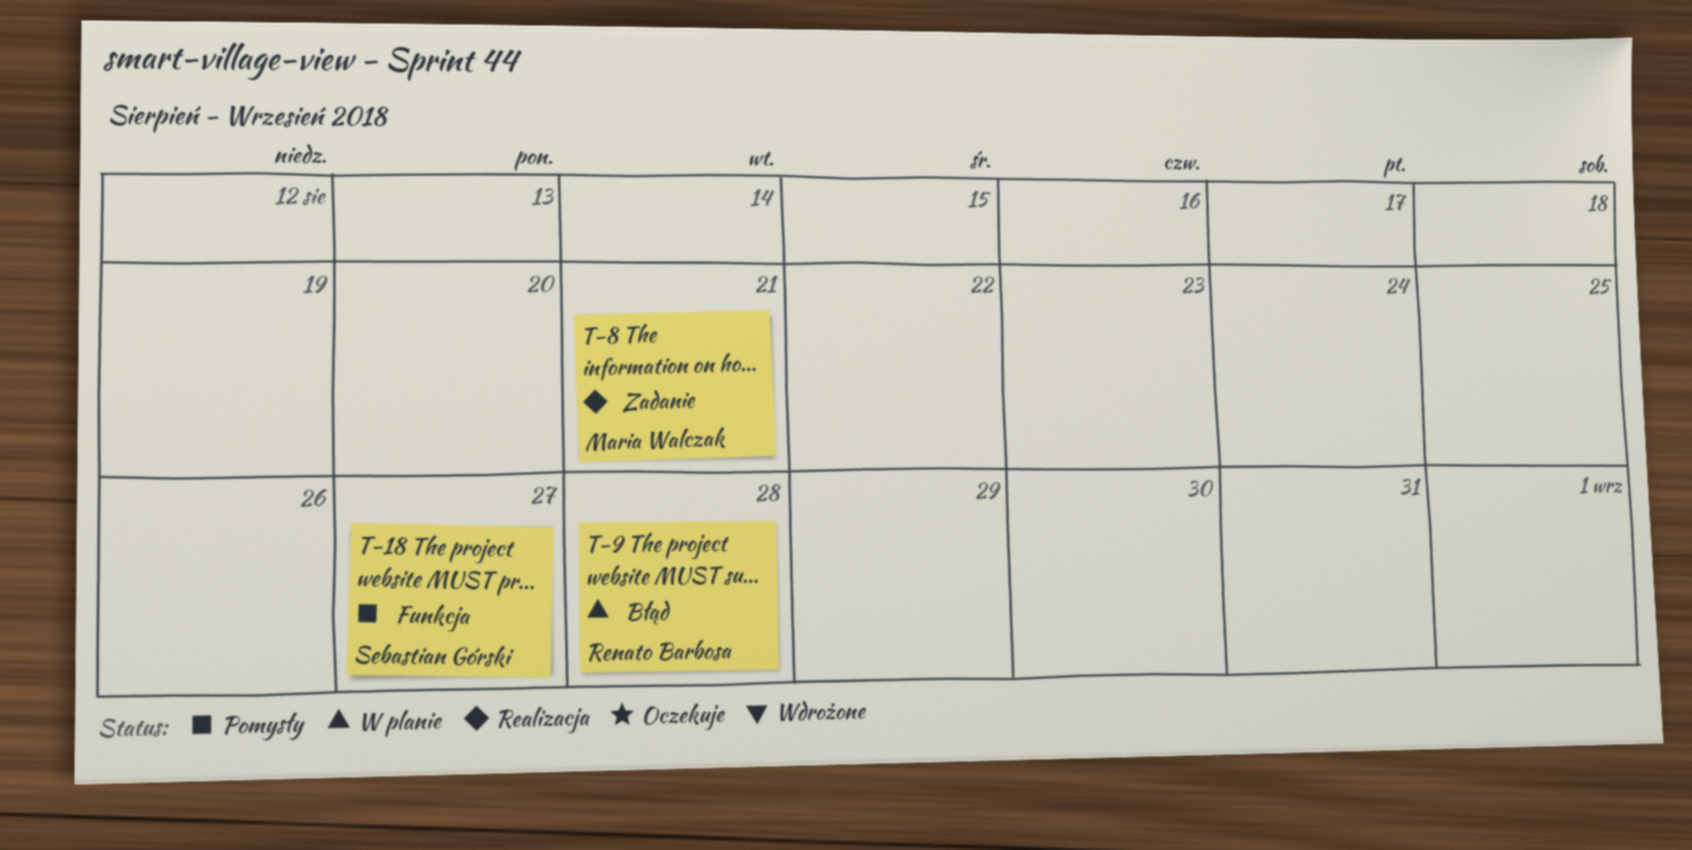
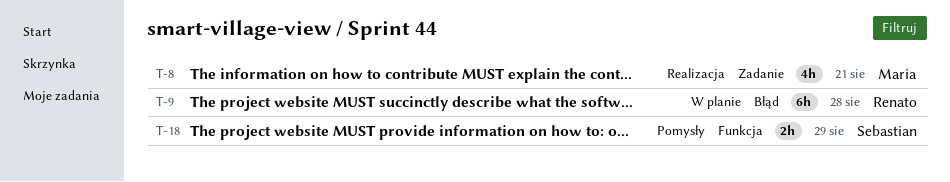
T-18, due: Aug 27 -> Aug 29

